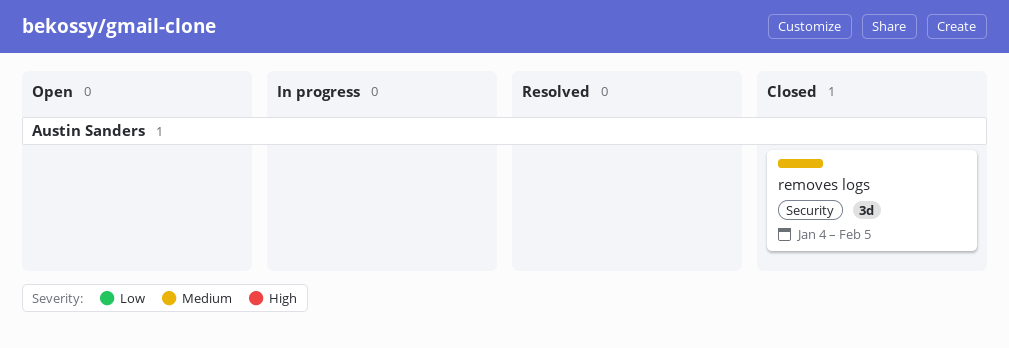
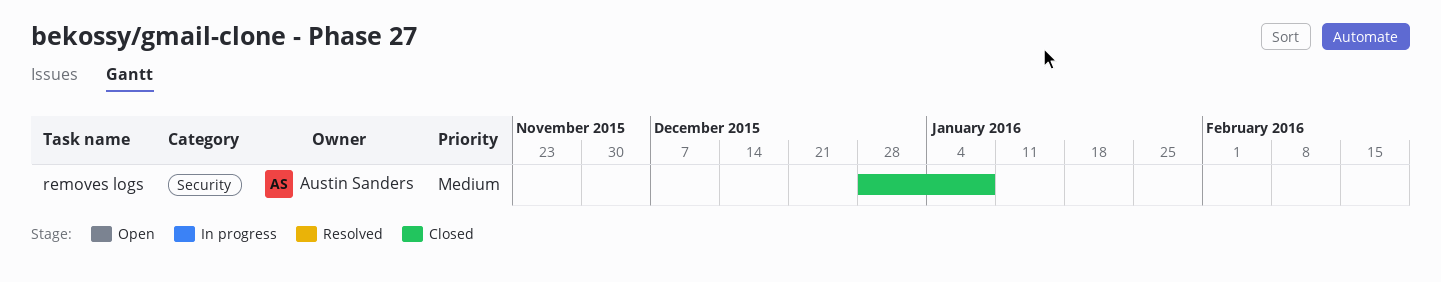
removes logs, start: Jan 4 -> Dec 28
removes logs, due: Feb 5 -> Jan 8

